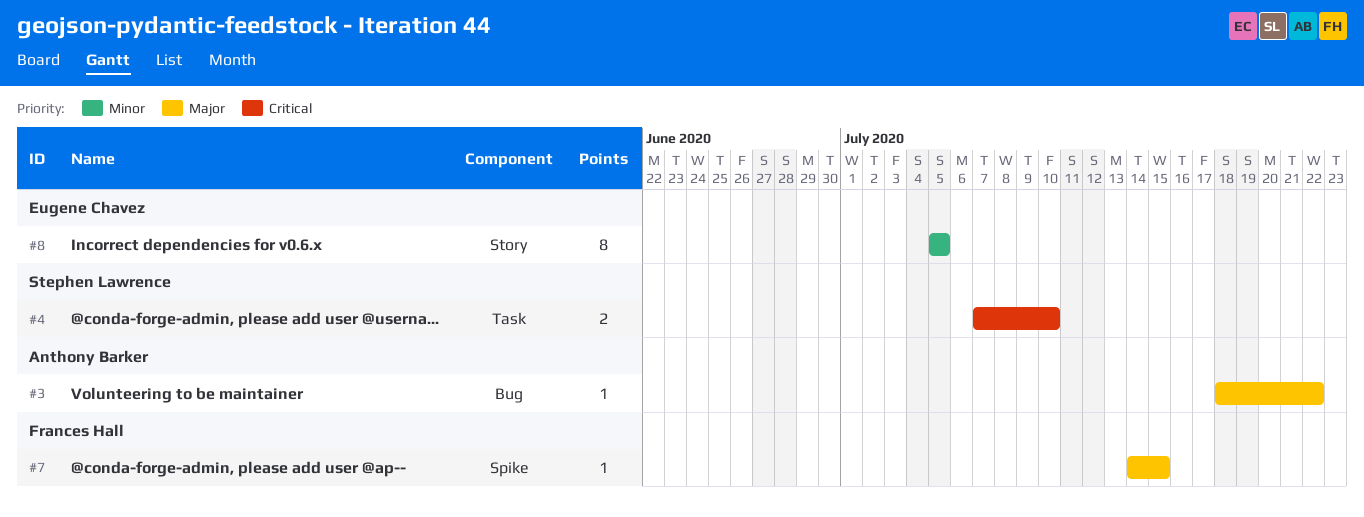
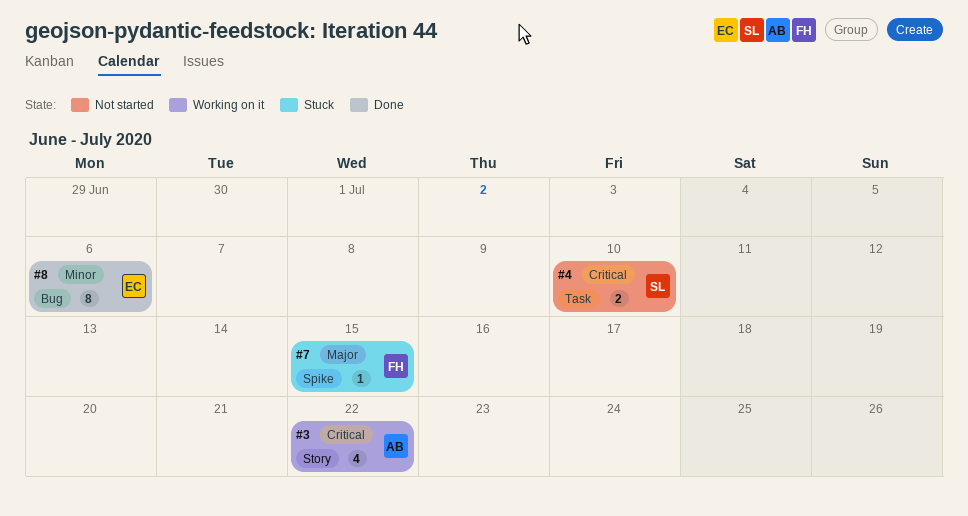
#3, priority: Major -> Critical
#3, label: Bug -> Story
#3, estimate: 1 -> 4
#8, label: Story -> Bug
#8, due: Jul 5 -> Jul 6

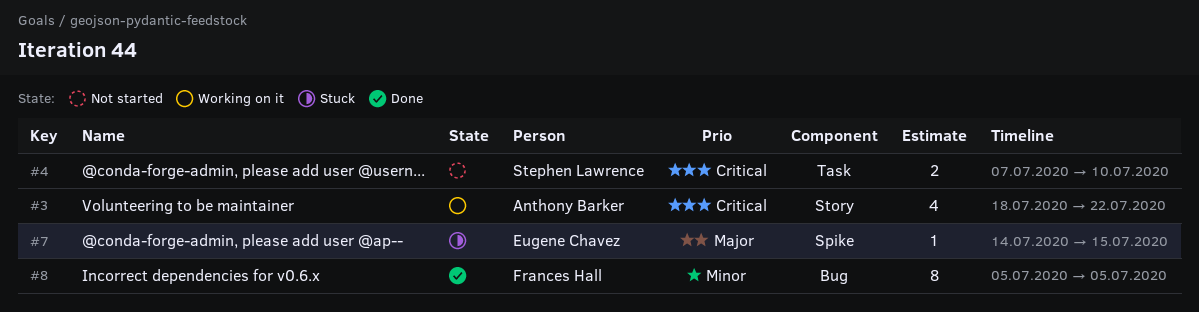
#7, owner: Frances Hall -> Eugene Chavez
#8, owner: Eugene Chavez -> Frances Hall
#8, due: Jul 6 -> Jul 5

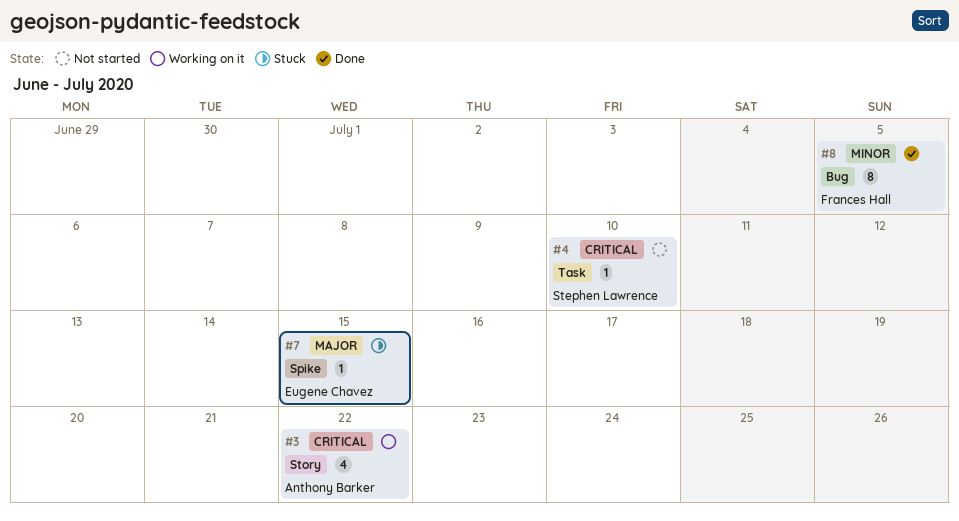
#4, estimate: 2 -> 1

